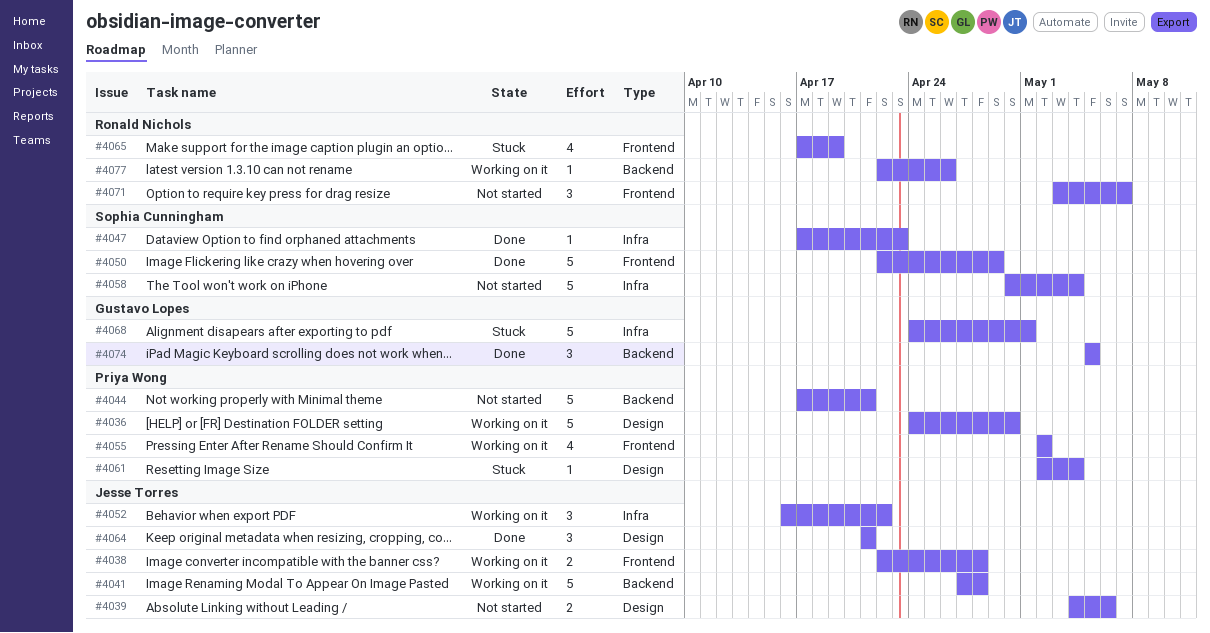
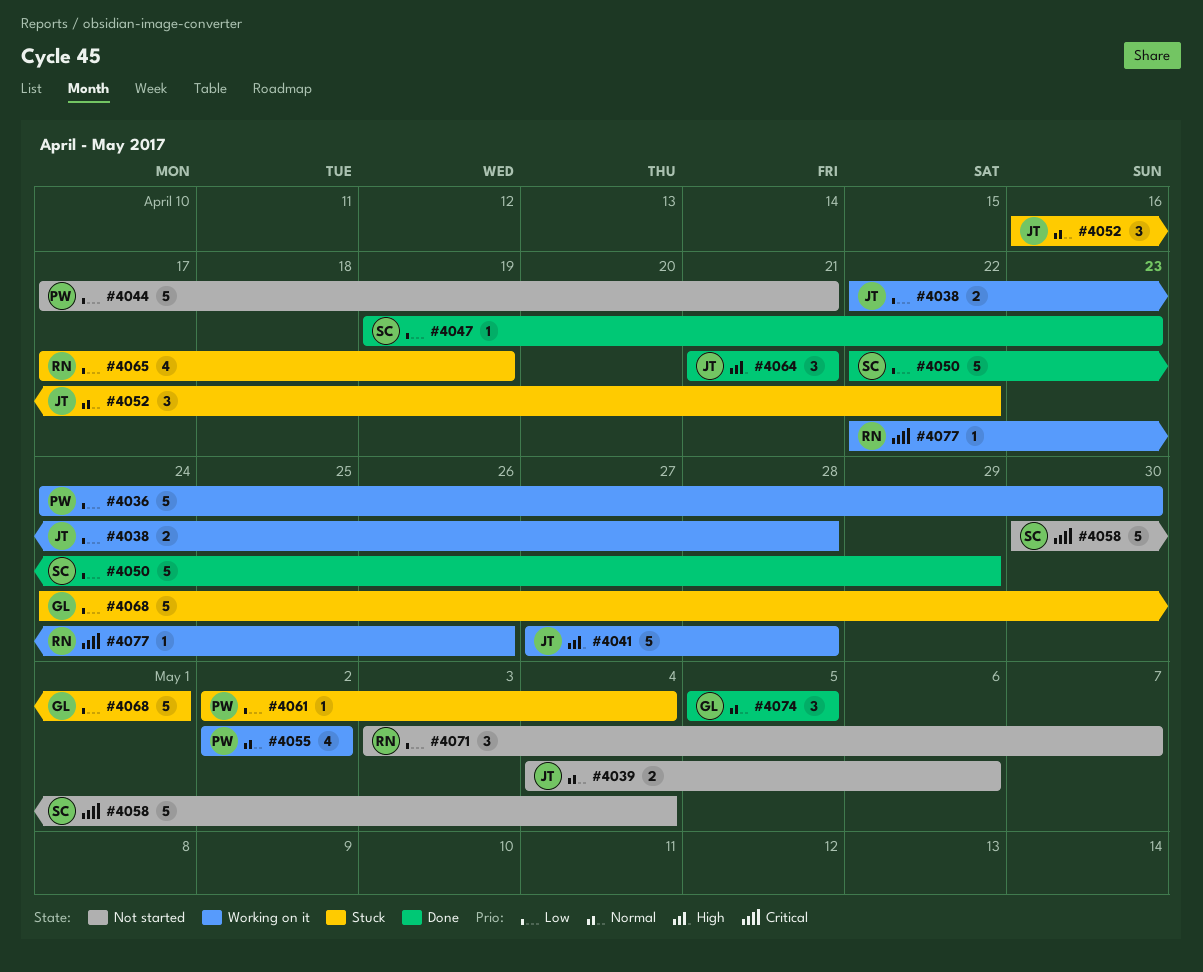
#4047, start: Apr 17 -> Apr 19
#4052, status: Working on it -> Stuck

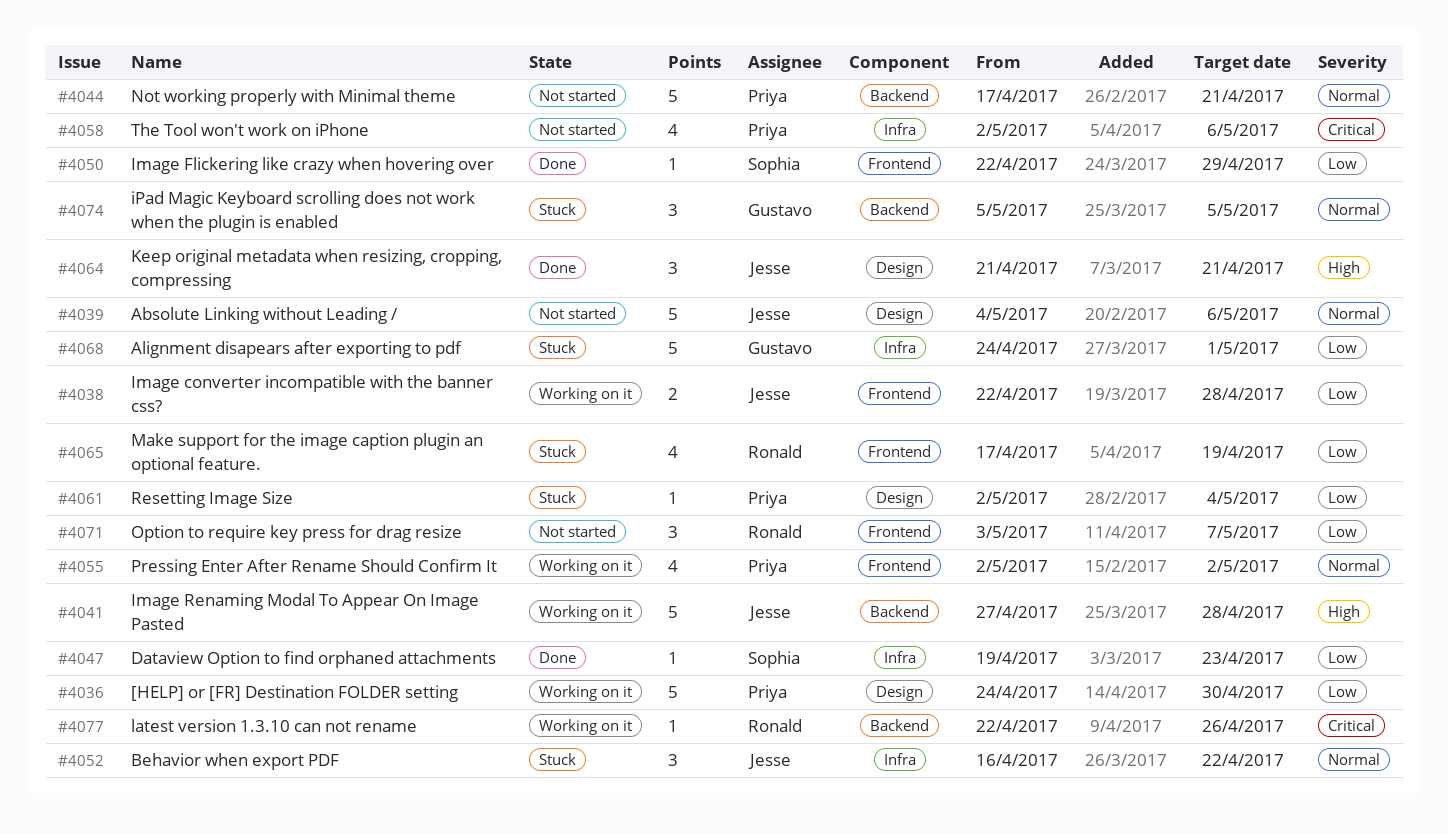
#4039, estimate: 2 -> 5
#4044, priority: Low -> Normal
#4050, estimate: 5 -> 1
#4058, owner: Sophia -> Priya
#4058, estimate: 5 -> 4
#4058, start: Apr 30 -> May 2
#4058, due: May 4 -> May 6
#4074, status: Done -> Stuck

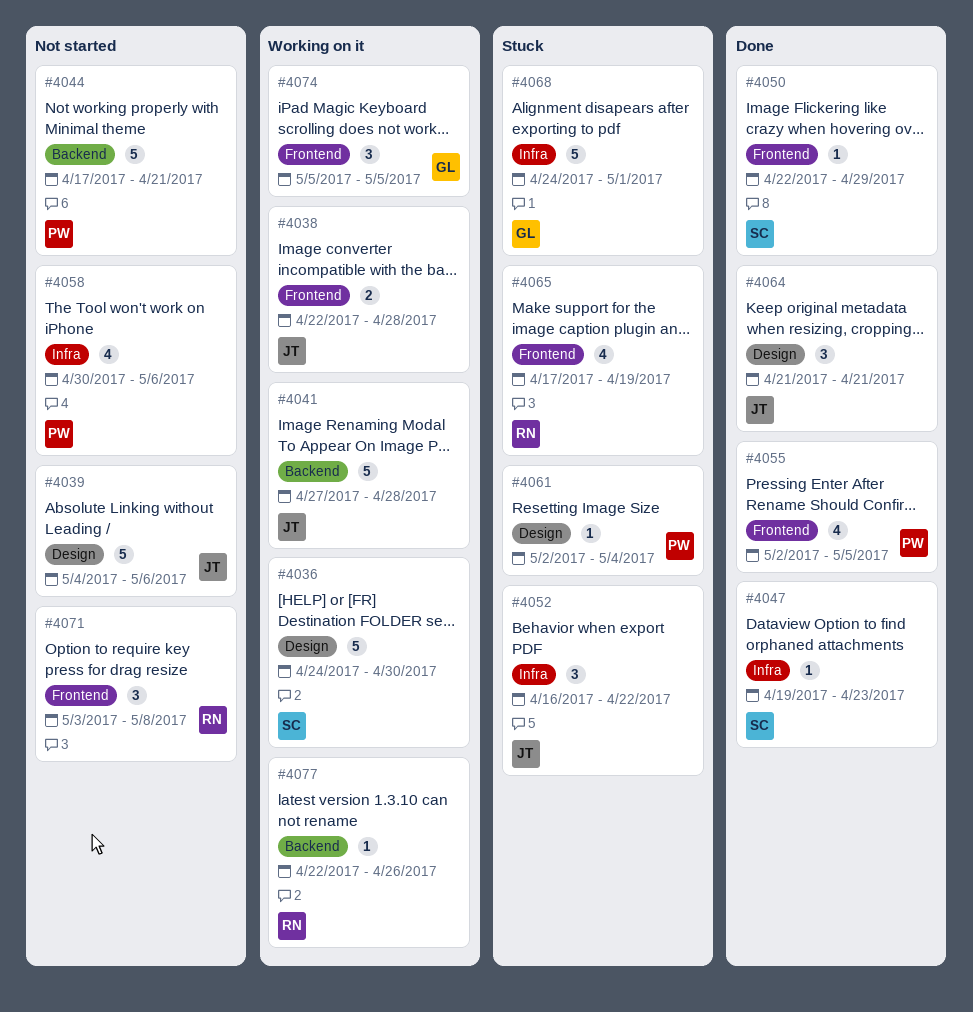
#4036, owner: Priya -> Sophia
#4055, status: Working on it -> Done
#4055, due: May 2 -> May 5
#4058, start: May 2 -> Apr 30
#4071, due: May 7 -> May 8
#4074, status: Stuck -> Working on it
#4074, label: Backend -> Frontend

